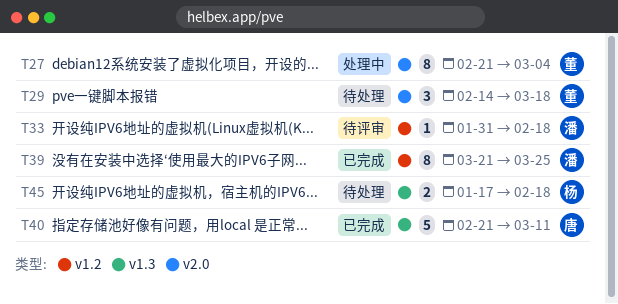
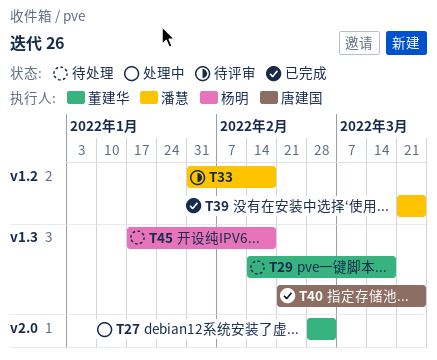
T27, start: Feb 21 -> Feb 28
T29, label: v2.0 -> v1.3
T40, due: Mar 11 -> Mar 25

